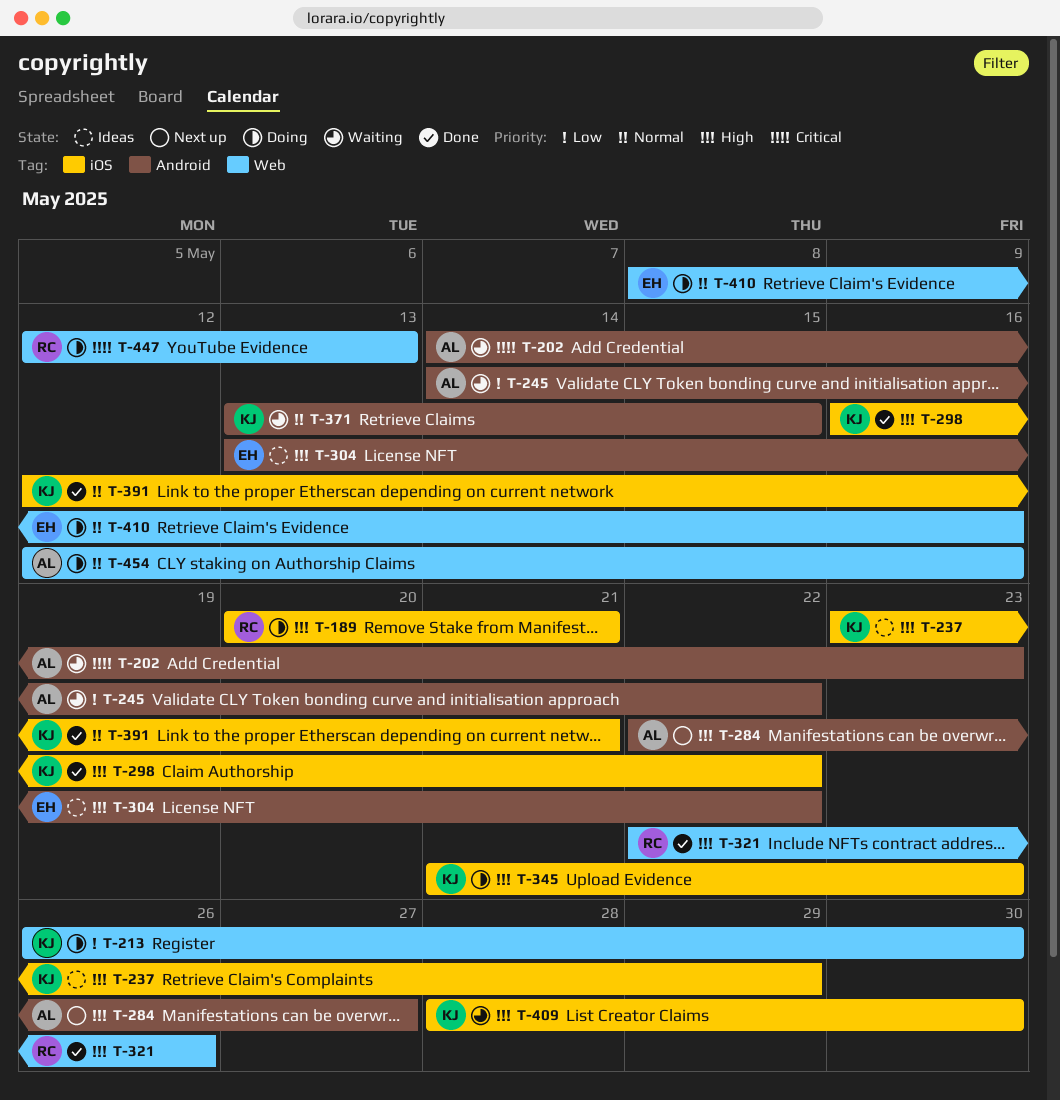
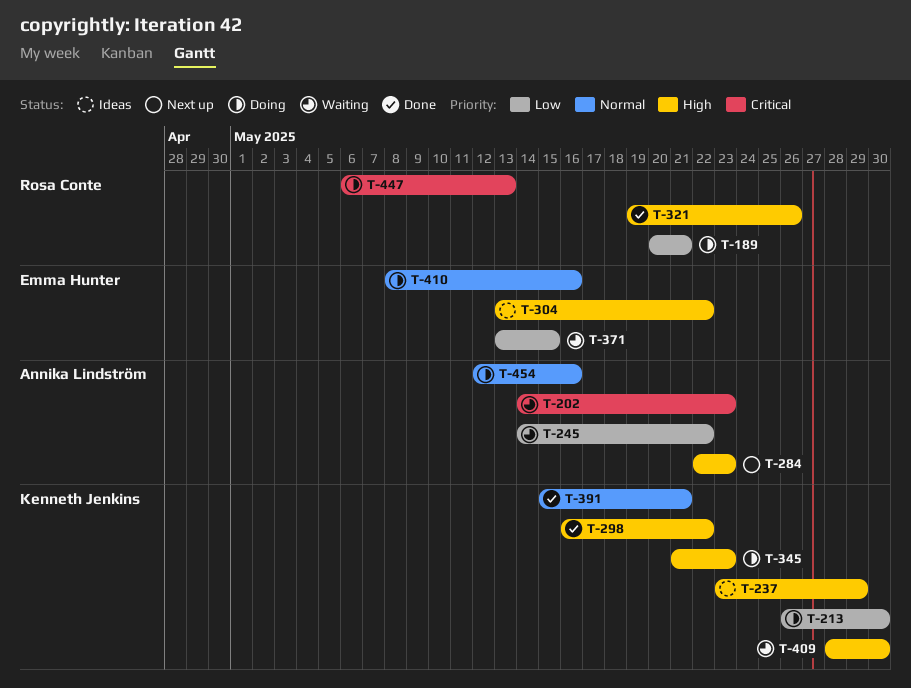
T-189, priority: High -> Low
T-284, due: May 27 -> May 23
T-321, start: May 22 -> May 19
T-371, owner: Kenneth Jenkins -> Emma Hunter
T-371, priority: Normal -> Low
T-391, start: May 12 -> May 15
T-447, start: May 12 -> May 6

